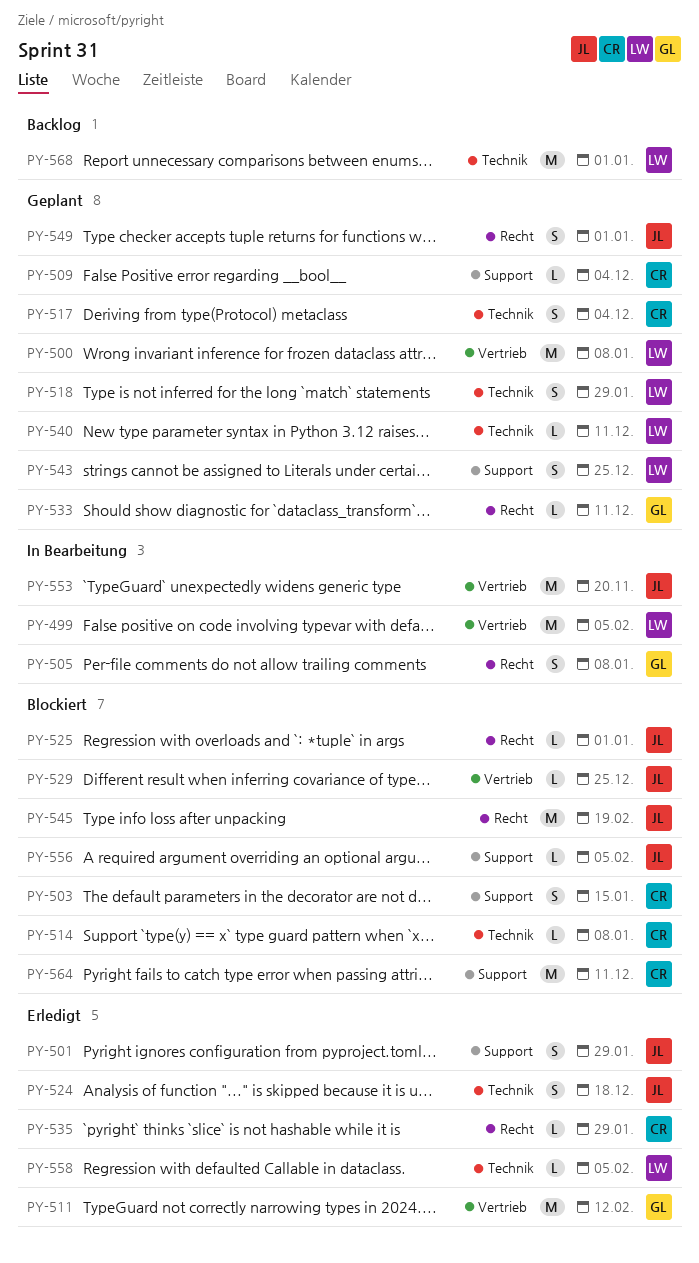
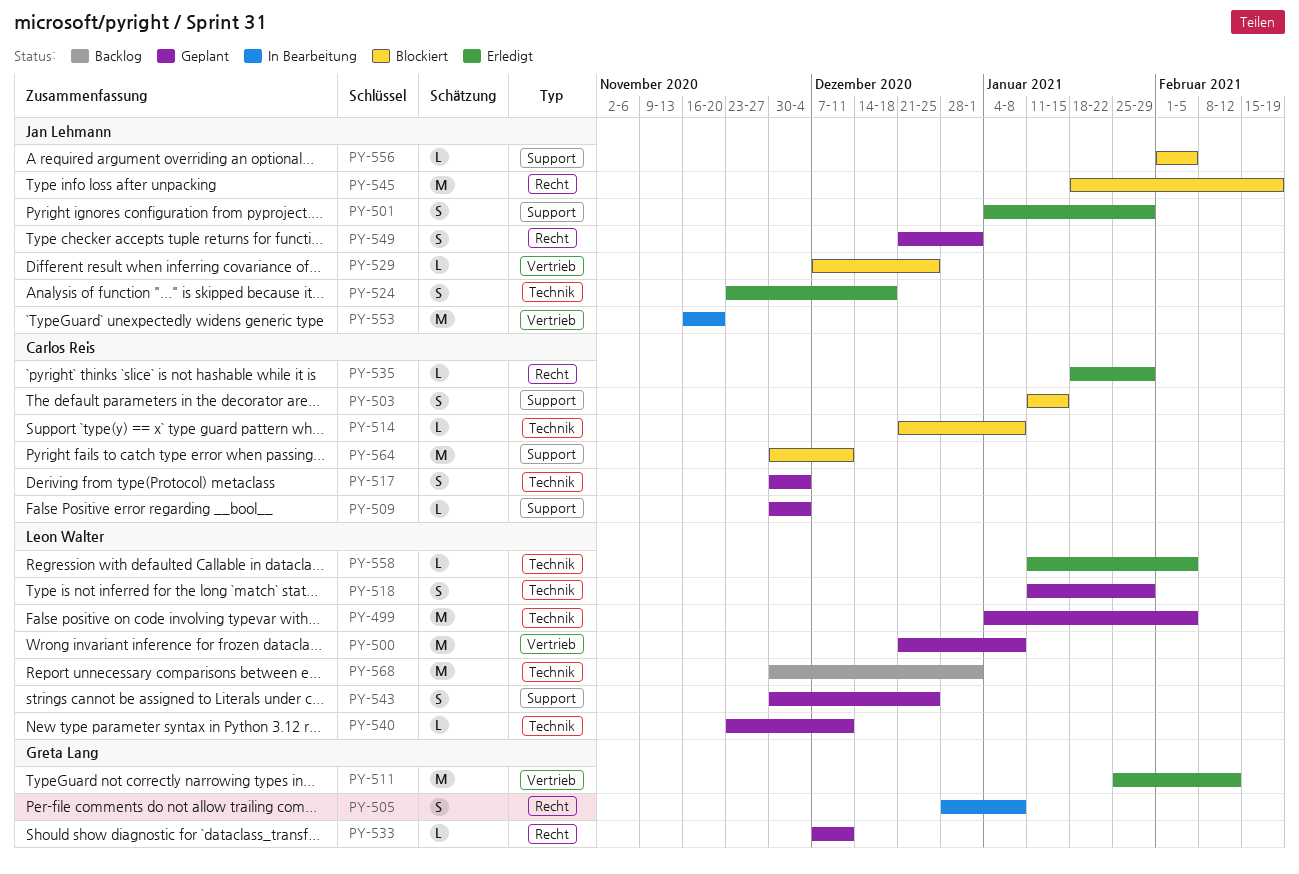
PY-499, status: In Bearbeitung -> Geplant
PY-499, label: Vertrieb -> Technik
PY-525: present -> none

